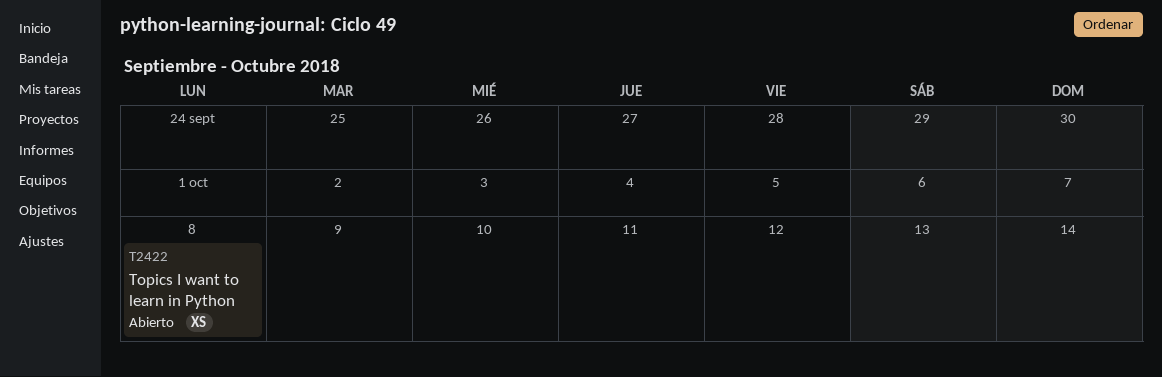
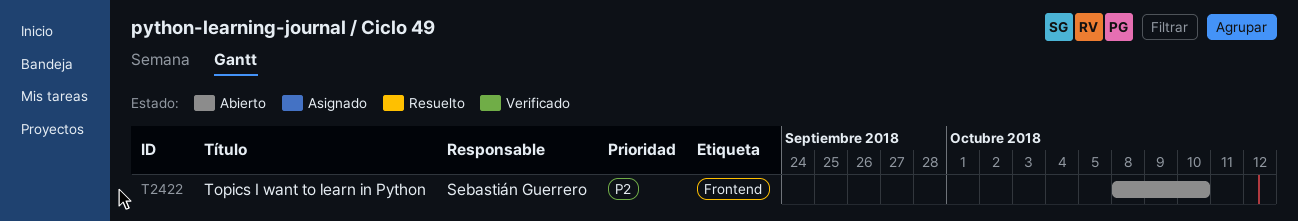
T2422, due: Oct 8 -> Oct 10

